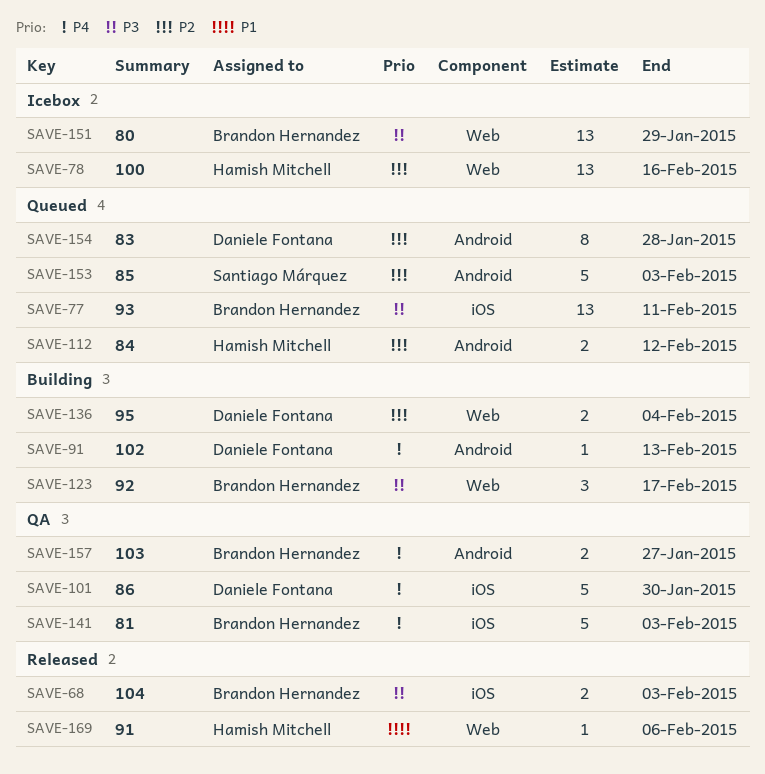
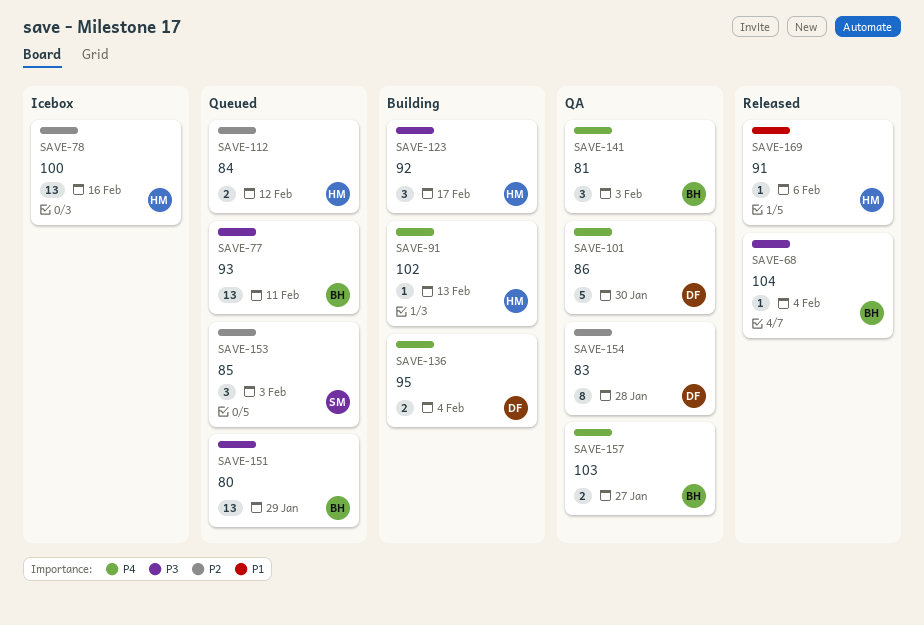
SAVE-68, estimate: 2 -> 1
SAVE-68, due: Feb 3 -> Feb 4
SAVE-91, owner: Daniele Fontana -> Hamish Mitchell
SAVE-123, owner: Brandon Hernandez -> Hamish Mitchell
SAVE-136, priority: P2 -> P4
SAVE-141, estimate: 5 -> 3
SAVE-151, status: Icebox -> Queued
SAVE-153, estimate: 5 -> 3
SAVE-154, status: Queued -> QA

